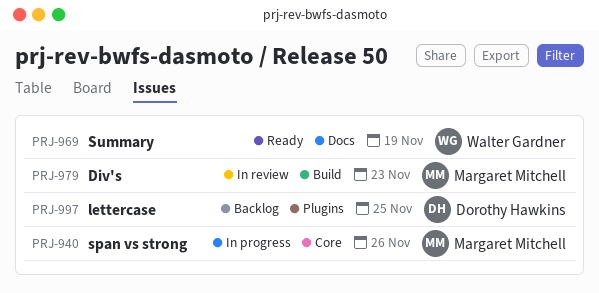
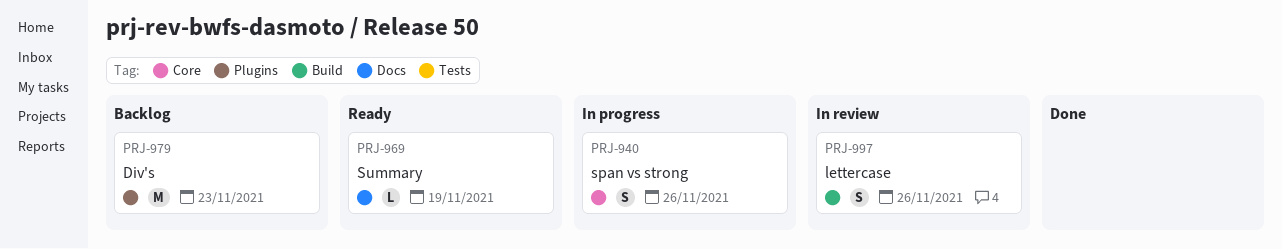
PRJ-979, status: In review -> Backlog
PRJ-979, label: Build -> Plugins
PRJ-997, status: Backlog -> In review
PRJ-997, label: Plugins -> Build
PRJ-997, due: Nov 25 -> Nov 26

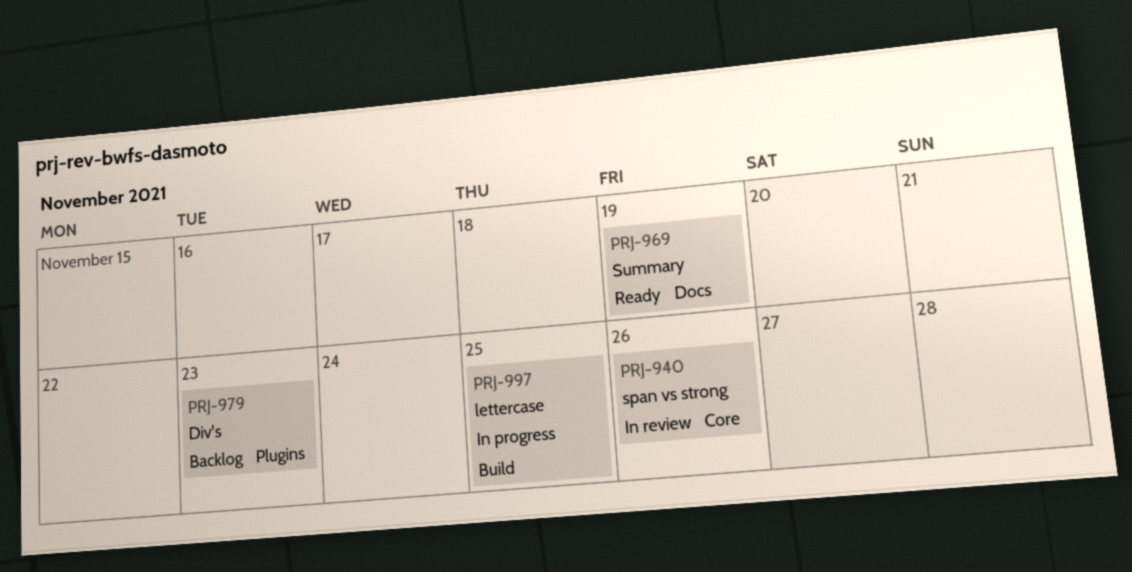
PRJ-940, status: In progress -> In review
PRJ-997, status: In review -> In progress
PRJ-997, due: Nov 26 -> Nov 25

